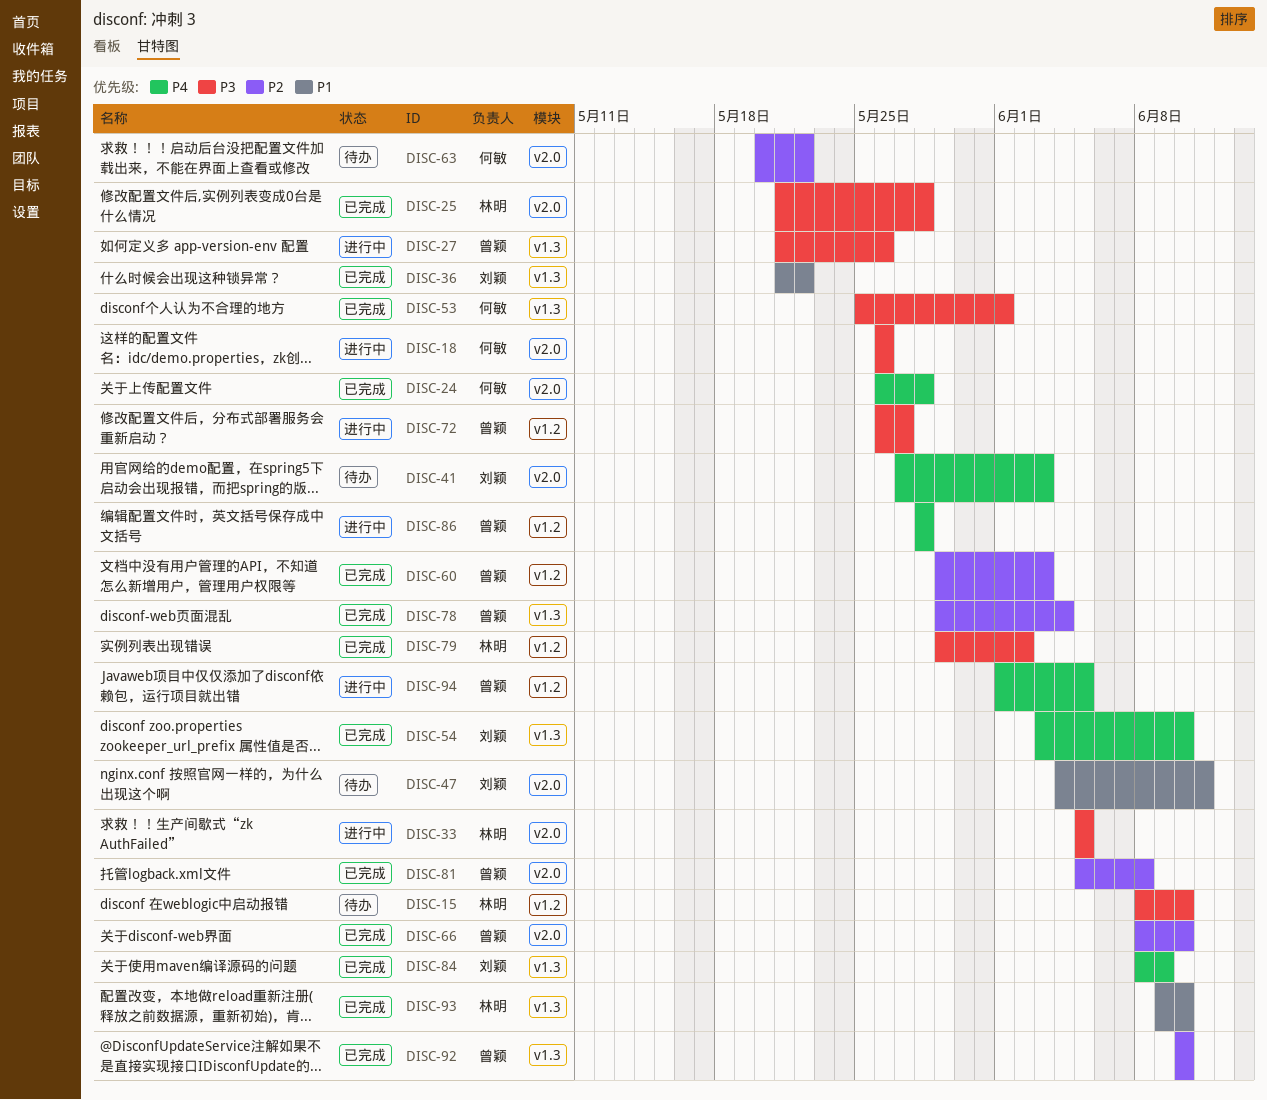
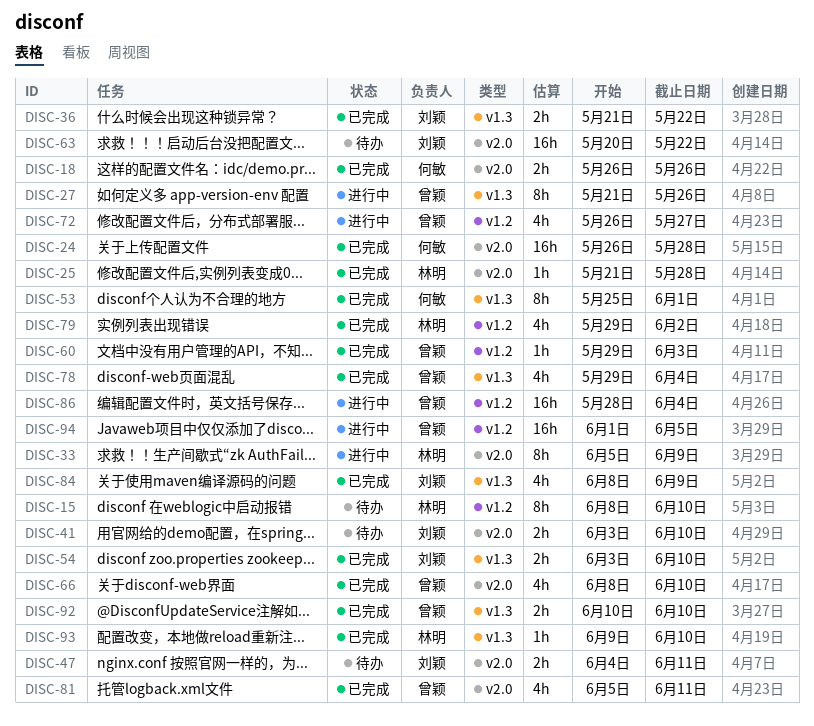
DISC-18, status: 进行中 -> 已完成
DISC-33, due: Jun 5 -> Jun 9
DISC-41, start: May 27 -> Jun 3
DISC-41, due: Jun 3 -> Jun 10
DISC-63, owner: 何敏 -> 刘颖
DISC-81, due: Jun 8 -> Jun 11
DISC-86, due: May 28 -> Jun 4

